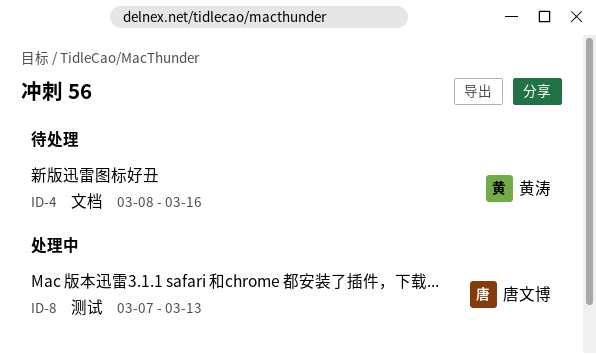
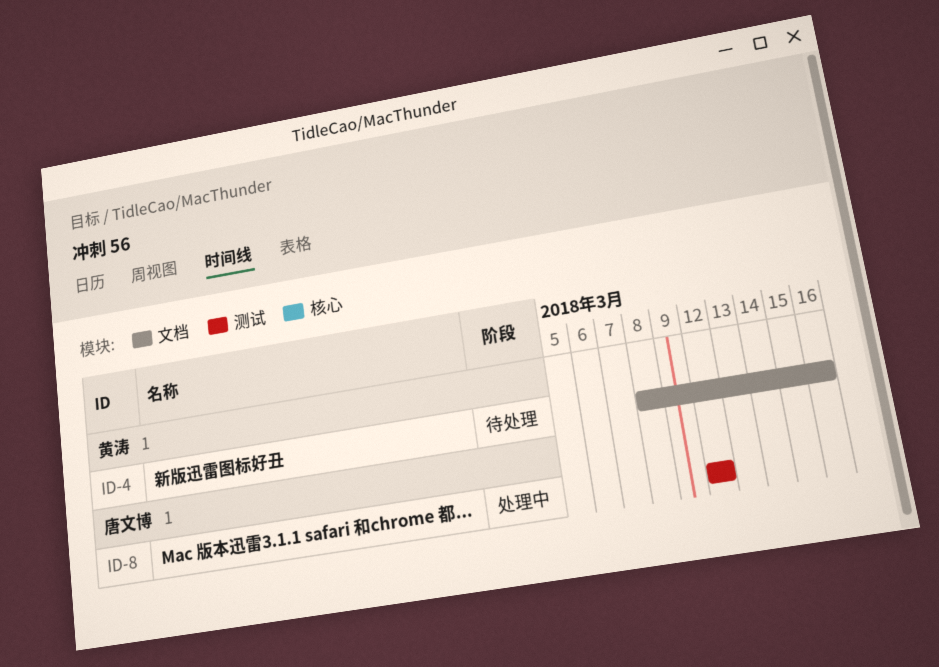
ID-8, start: Mar 7 -> Mar 12
ID-8, due: Mar 13 -> Mar 12

